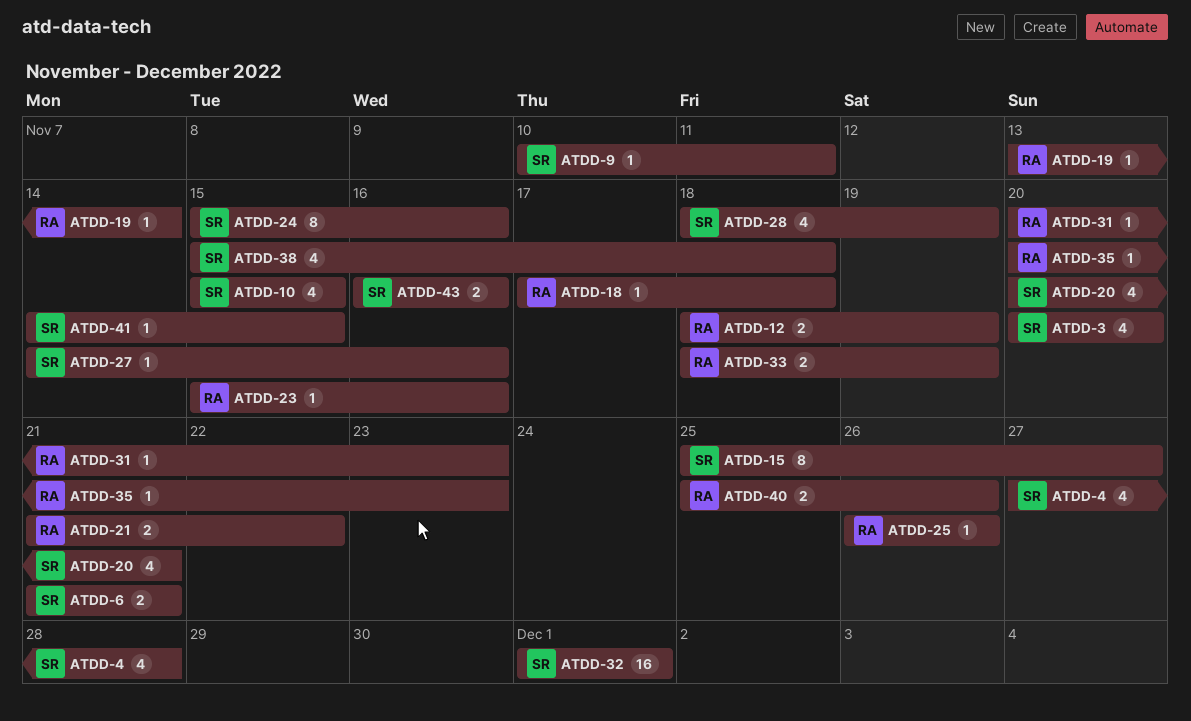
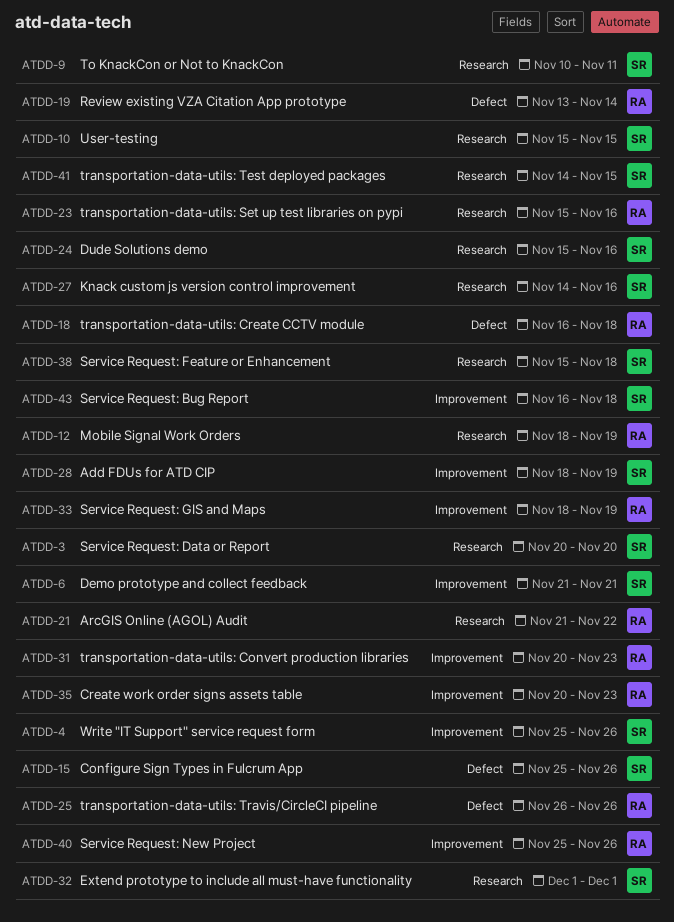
ATDD-4, start: Nov 27 -> Nov 25
ATDD-4, due: Nov 28 -> Nov 26
ATDD-15, due: Nov 27 -> Nov 26
ATDD-18, start: Nov 17 -> Nov 16
ATDD-20: present -> none
ATDD-43, due: Nov 16 -> Nov 18

